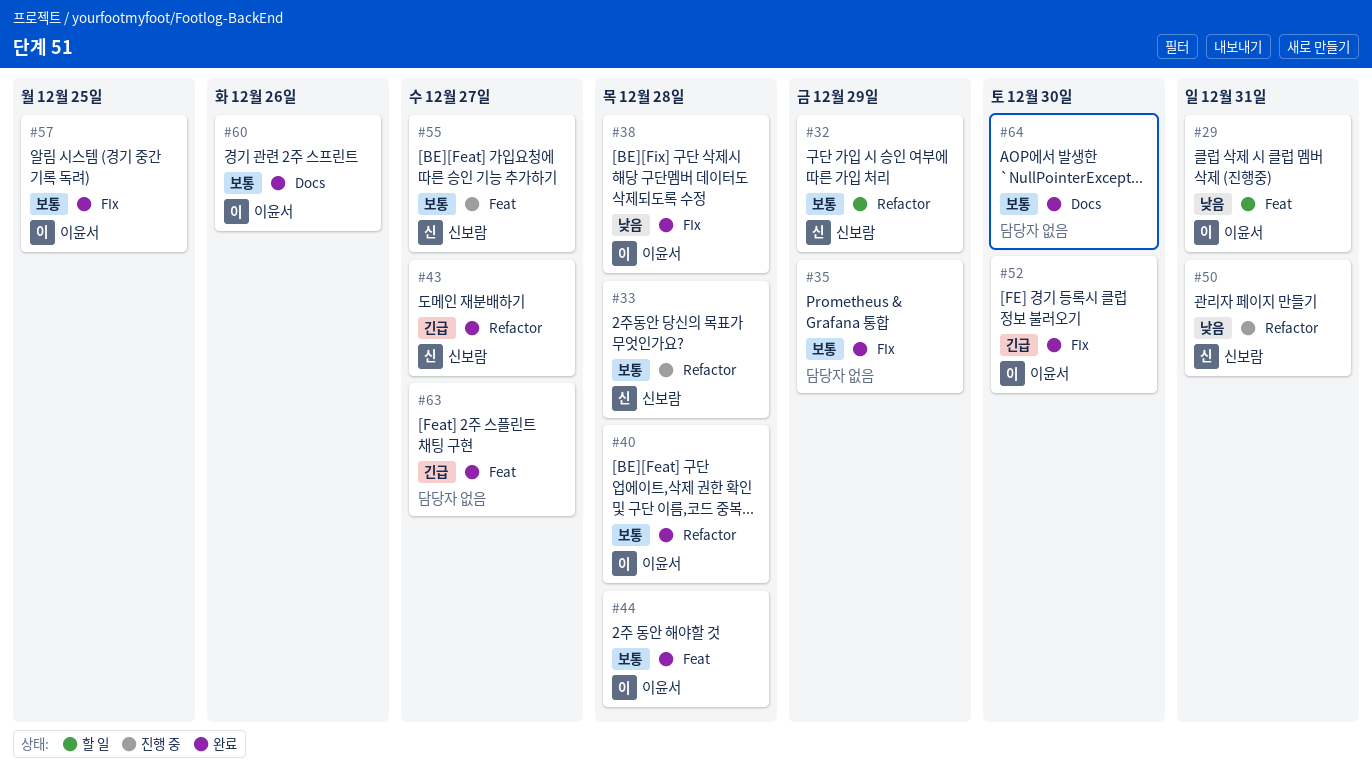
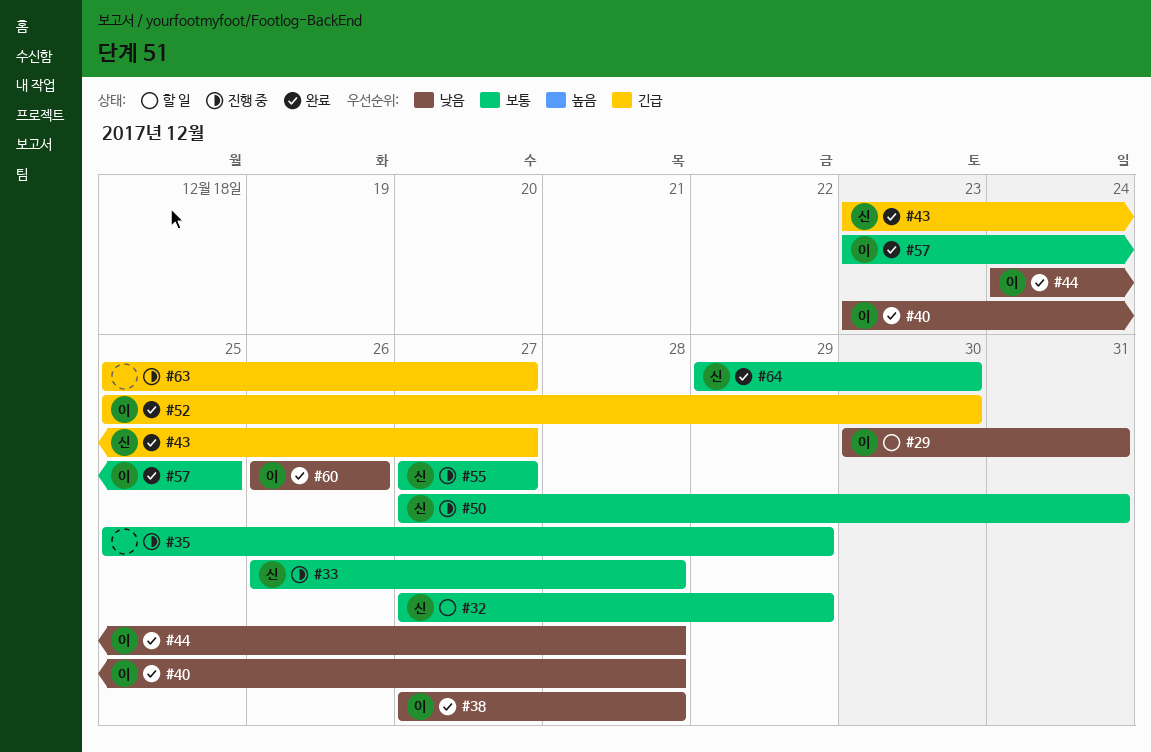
#35, status: 완료 -> 진행 중
#40, priority: 보통 -> 낮음
#44, priority: 보통 -> 낮음
#50, priority: 낮음 -> 보통
#60, priority: 보통 -> 낮음
#63, status: 완료 -> 진행 중
#64, owner: none -> 신보람

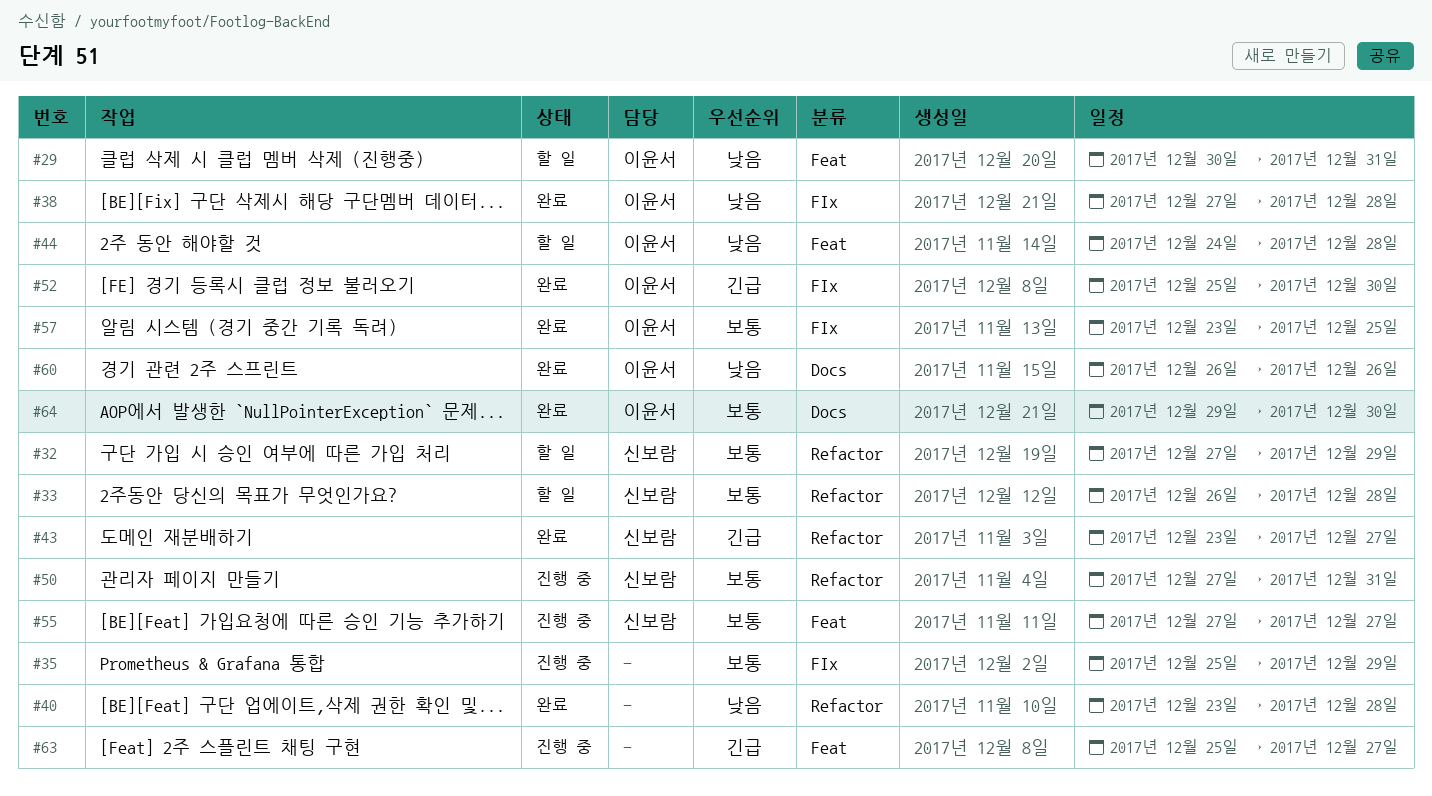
#33, status: 진행 중 -> 할 일
#40, owner: 이윤서 -> none
#44, status: 완료 -> 할 일
#64, owner: 신보람 -> 이윤서

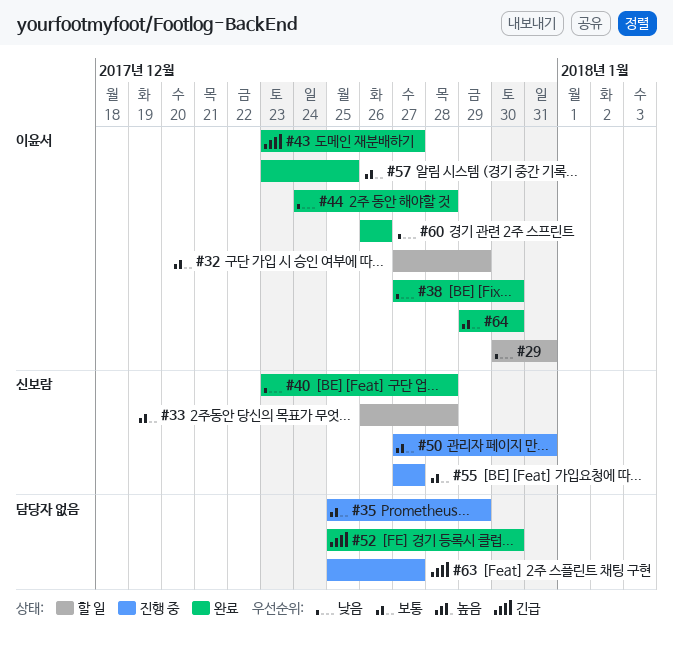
#32, owner: 신보람 -> 이윤서
#38, due: Dec 28 -> Dec 30
#40, owner: none -> 신보람
#43, owner: 신보람 -> 이윤서
#44, status: 할 일 -> 완료
#52, owner: 이윤서 -> none

